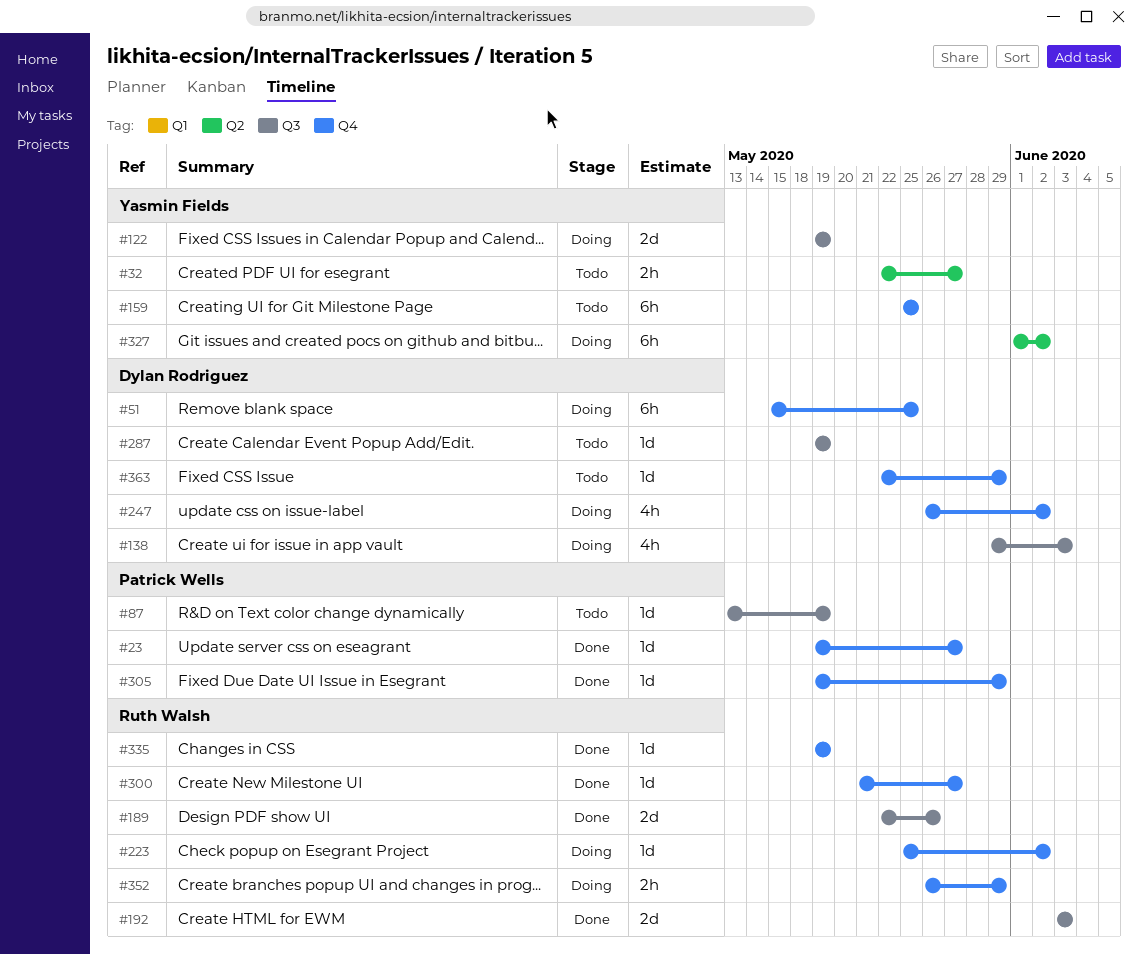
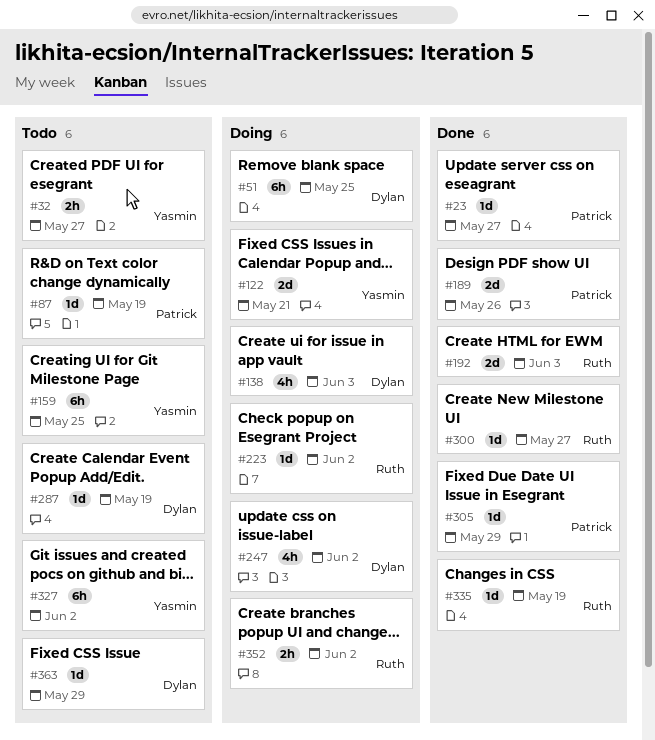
#122, due: May 19 -> May 21
#189, owner: Ruth Walsh -> Patrick Wells
#327, status: Doing -> Todo
#352, due: May 29 -> Jun 2

